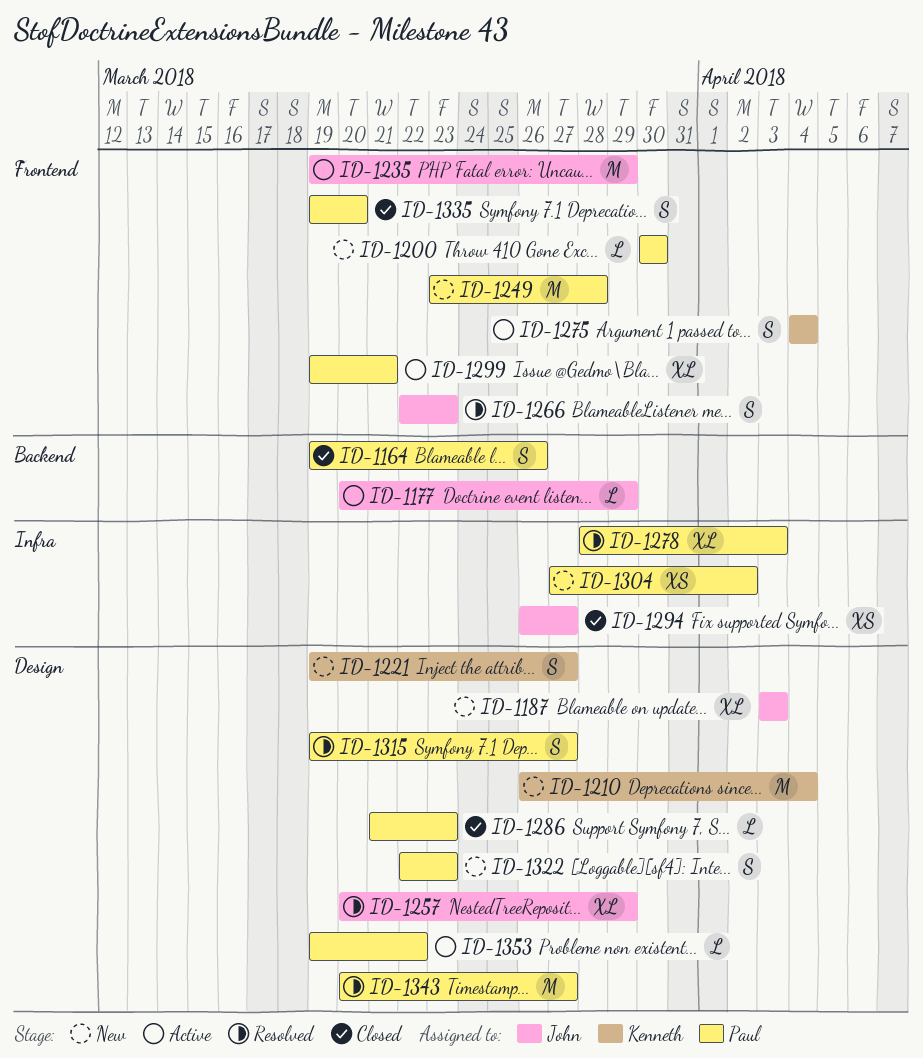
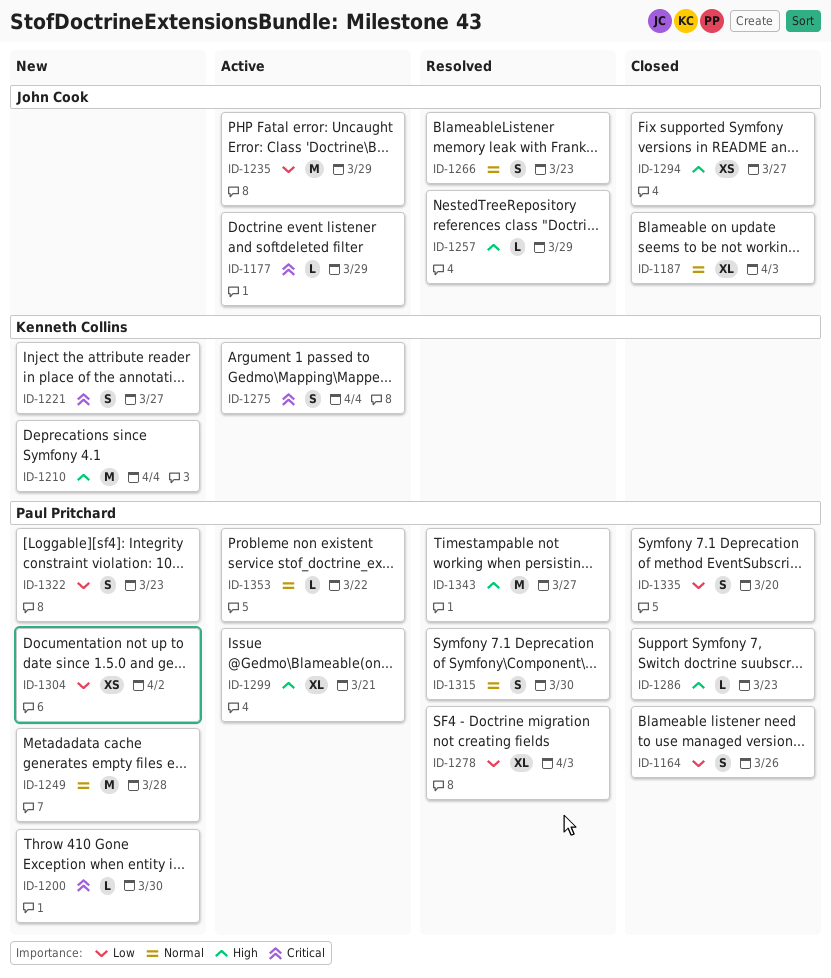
ID-1187, status: New -> Closed
ID-1257, estimate: XL -> L
ID-1315, due: Mar 27 -> Mar 30

